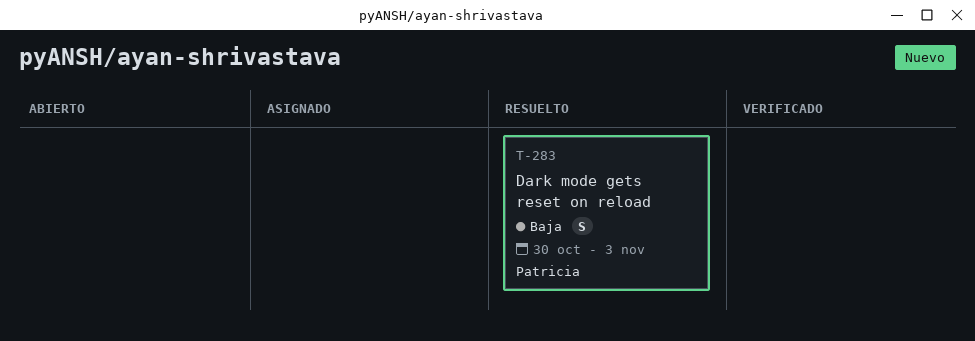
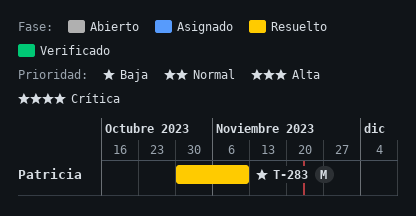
T-283, estimate: S -> M
T-283, due: Nov 3 -> Nov 10

